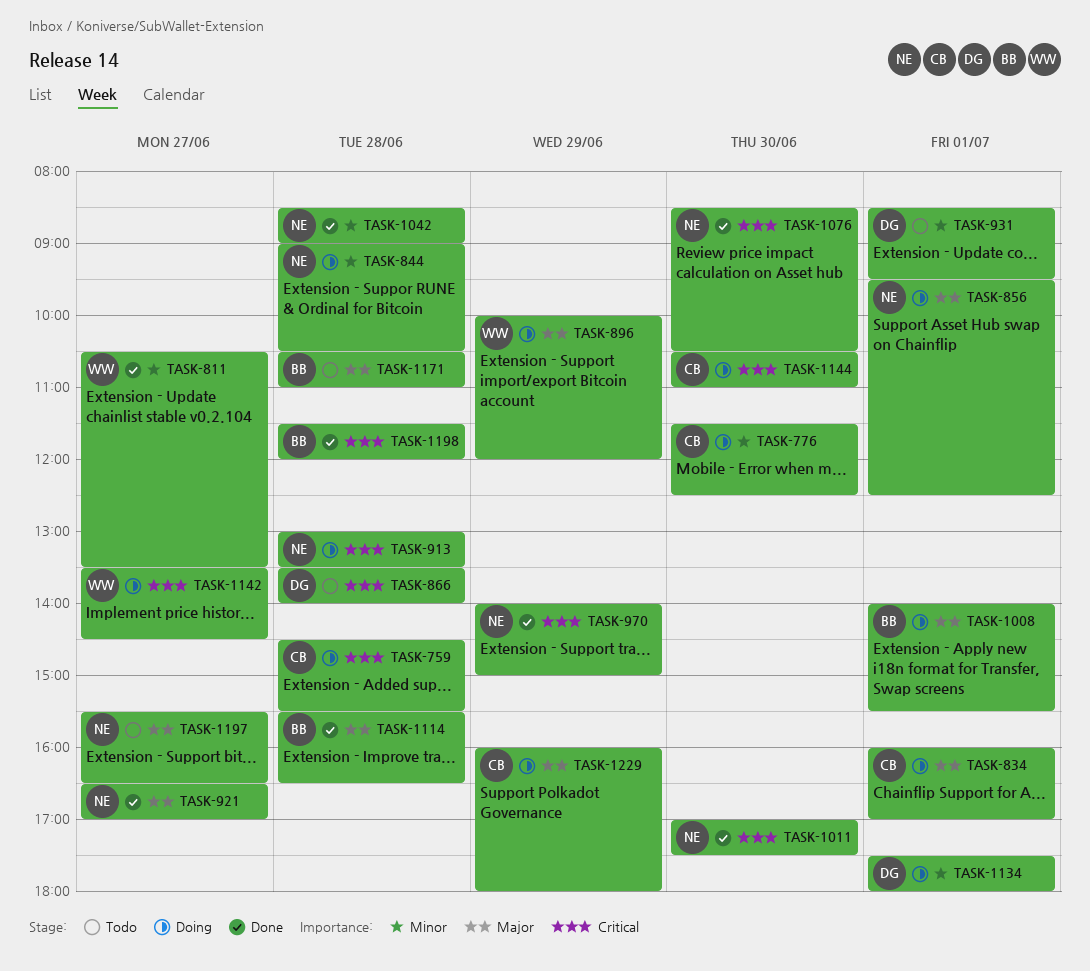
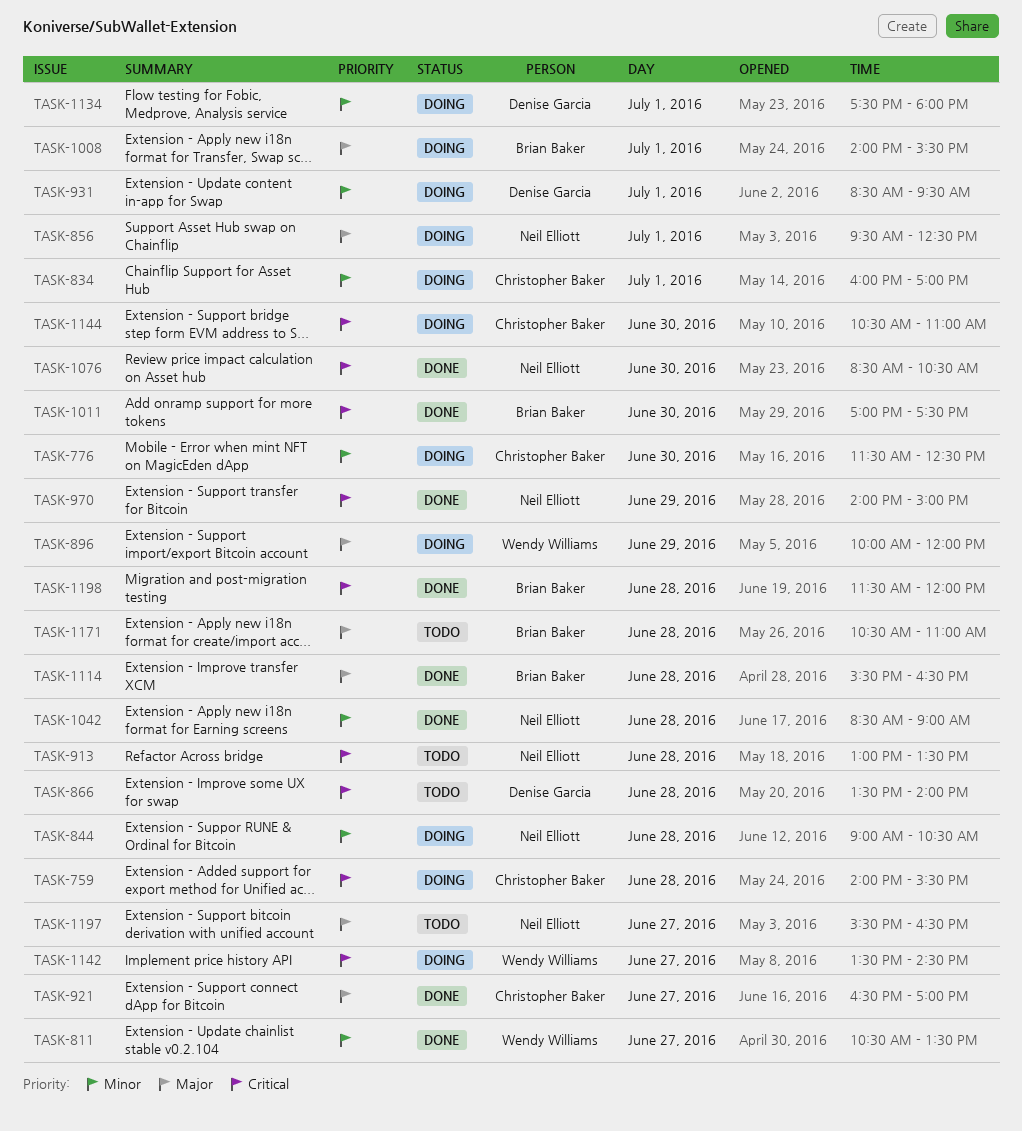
TASK-759, begins: 14:30 -> 14:00
TASK-834, priority: Major -> Minor
TASK-913, status: Doing -> Todo
TASK-921, owner: Neil Elliott -> Christopher Baker
TASK-931, status: Todo -> Doing
TASK-1011, owner: Neil Elliott -> Brian Baker
TASK-1229: present -> none

